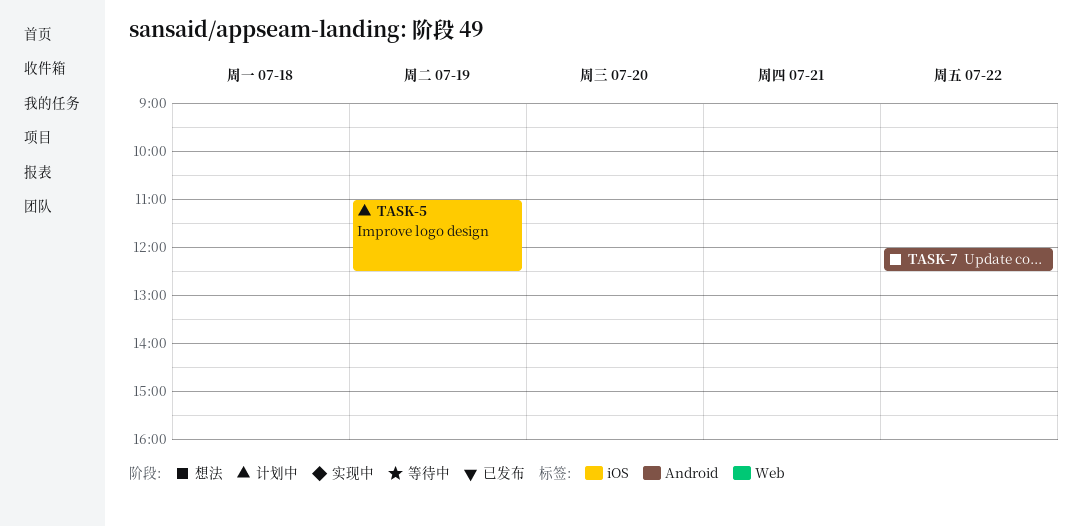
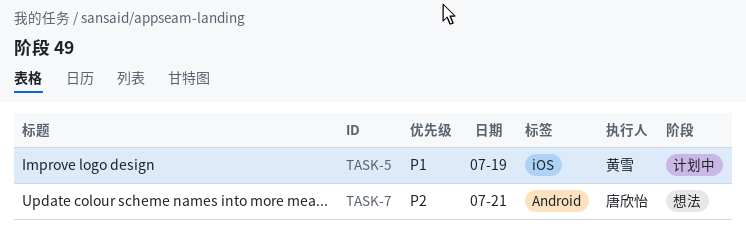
TASK-7, day: Jul 22 -> Jul 21

